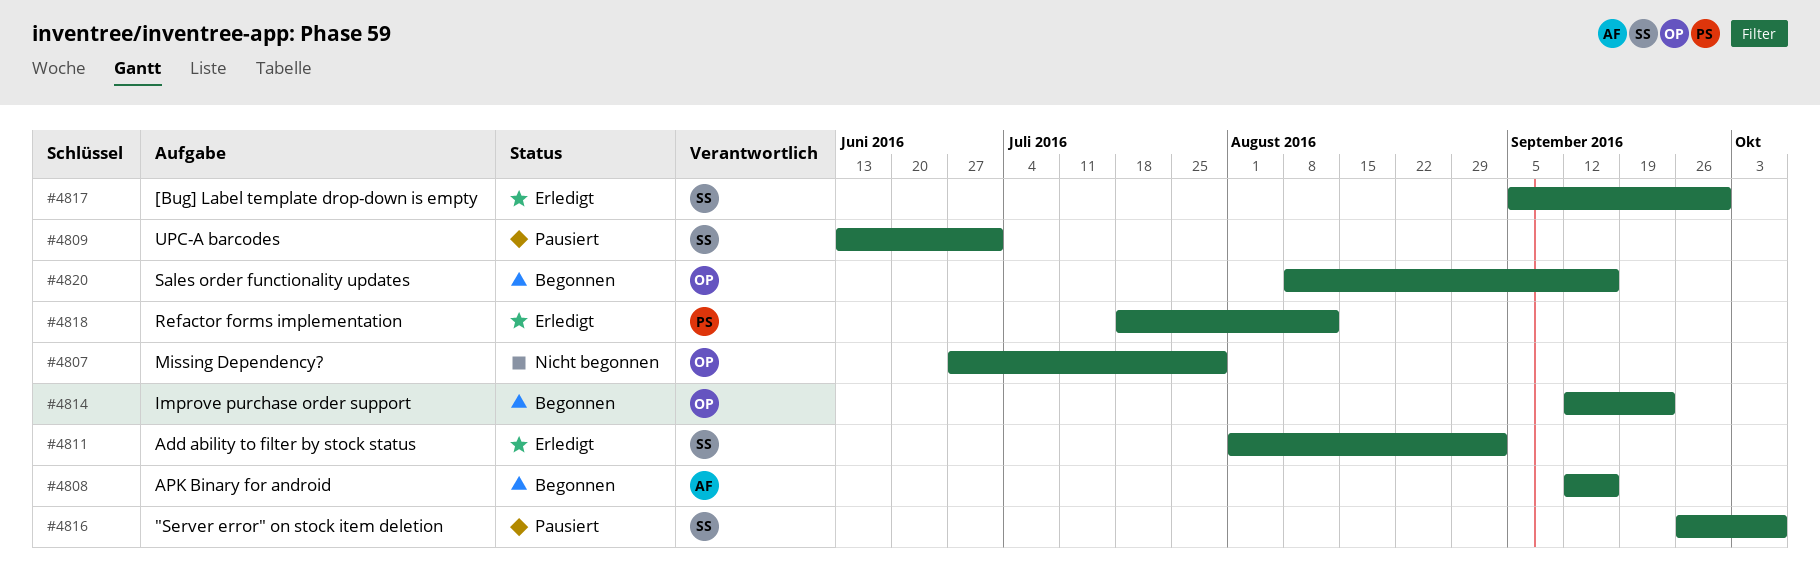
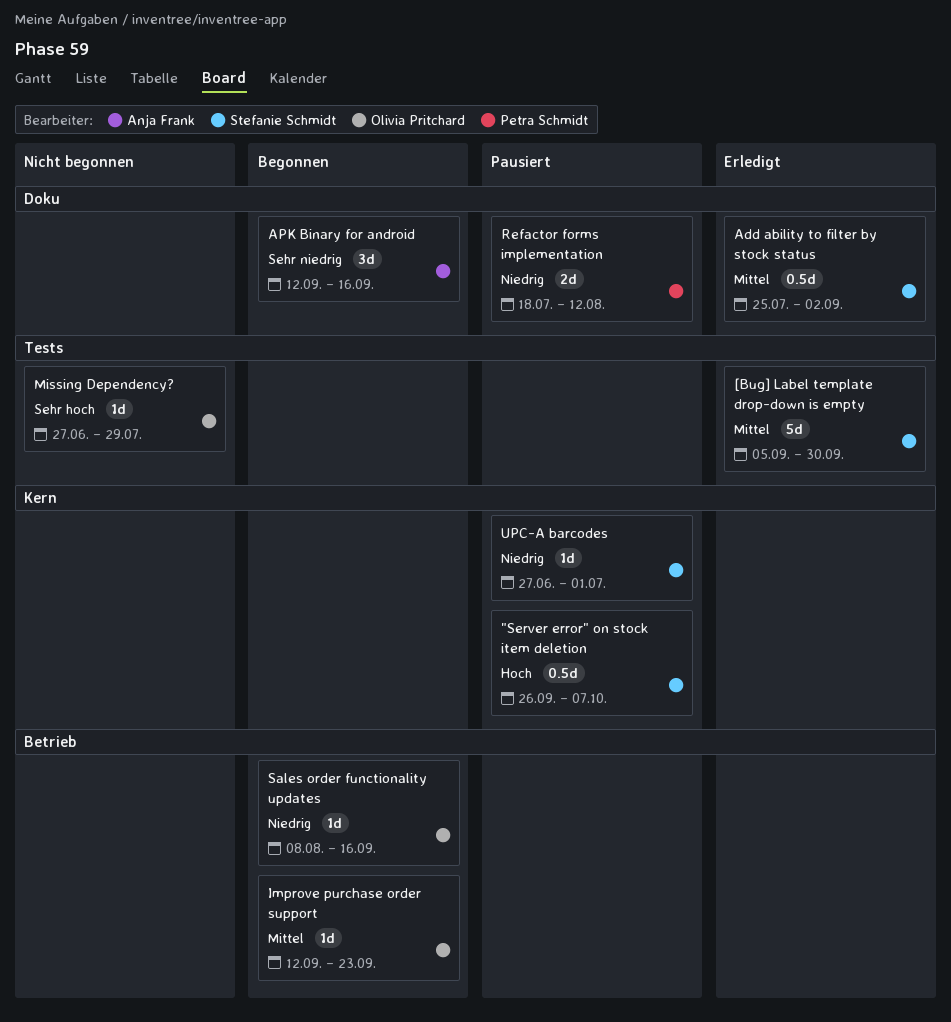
Add ability to filter by stock status, start: Aug 1 -> Jul 25
Refactor forms implementation, status: Erledigt -> Pausiert
UPC-A barcodes, start: Jun 13 -> Jun 27

